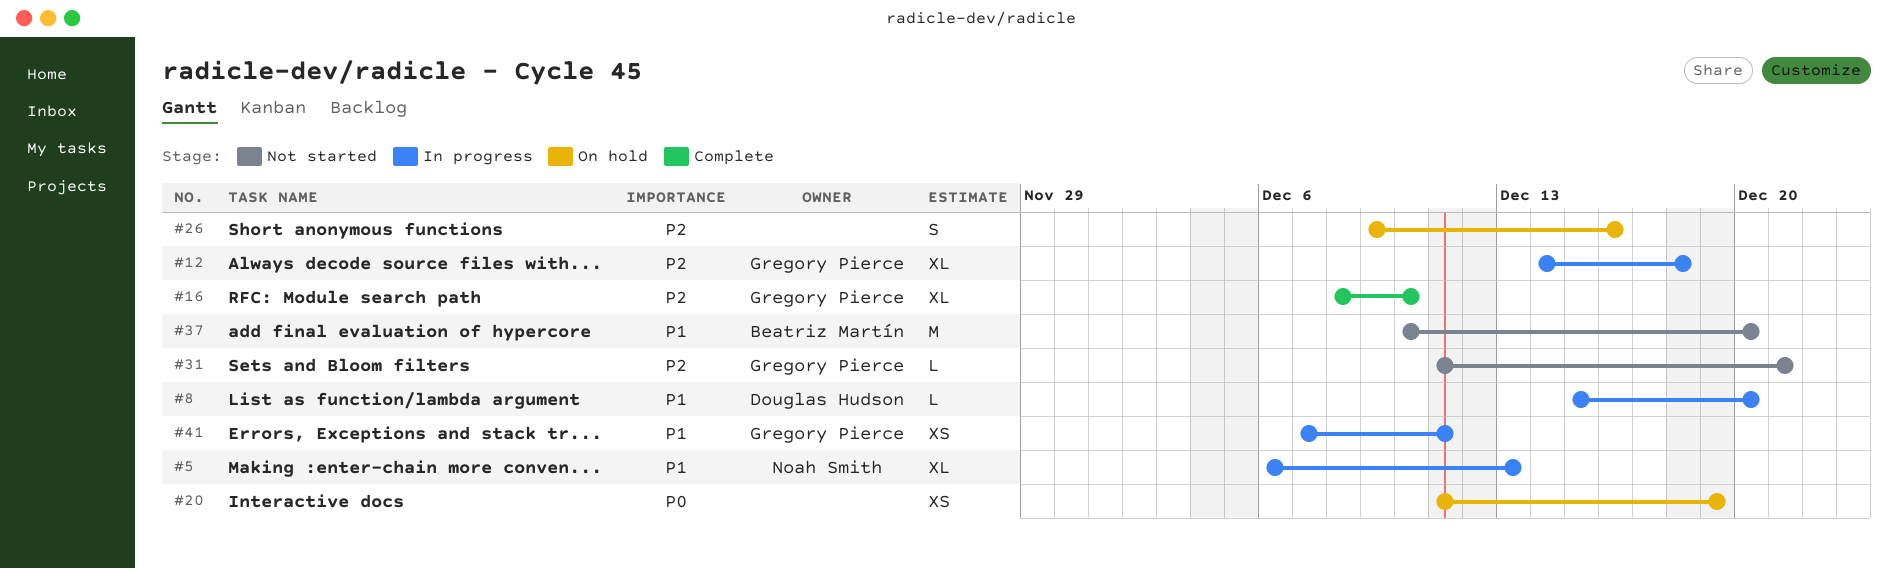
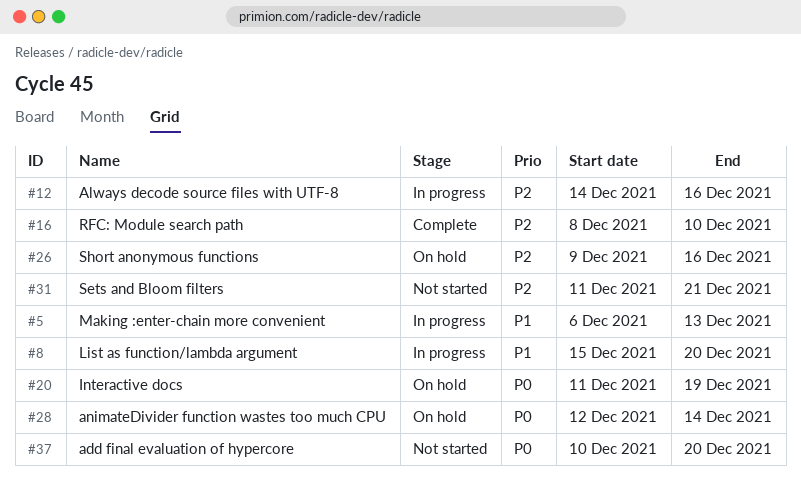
#12, due: Dec 18 -> Dec 16
#28: none -> present
#37, priority: P1 -> P0
#41: present -> none

